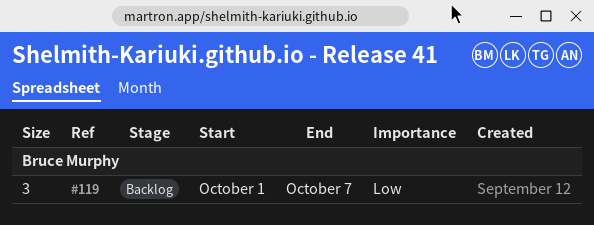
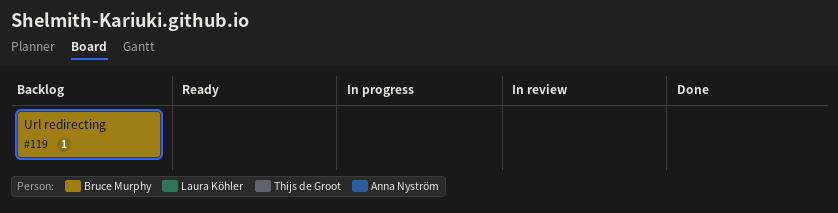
#119, estimate: 3 -> 1

